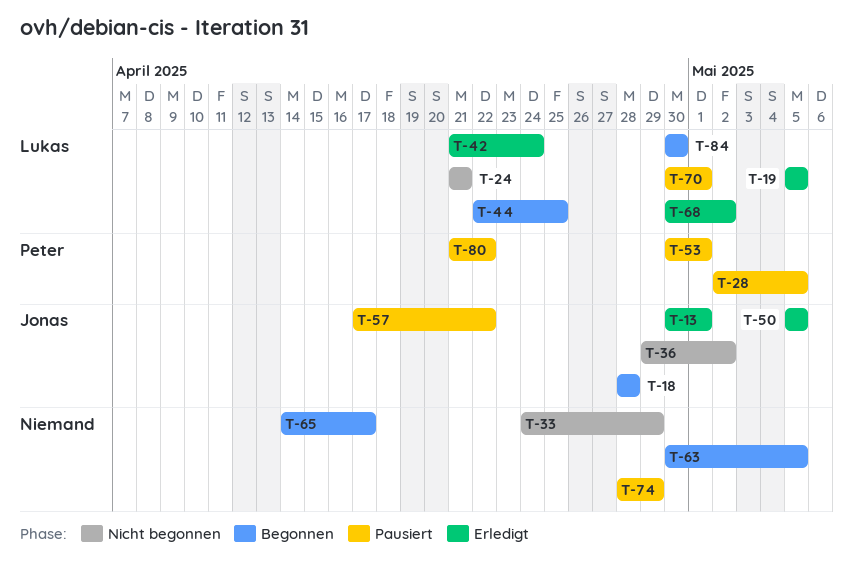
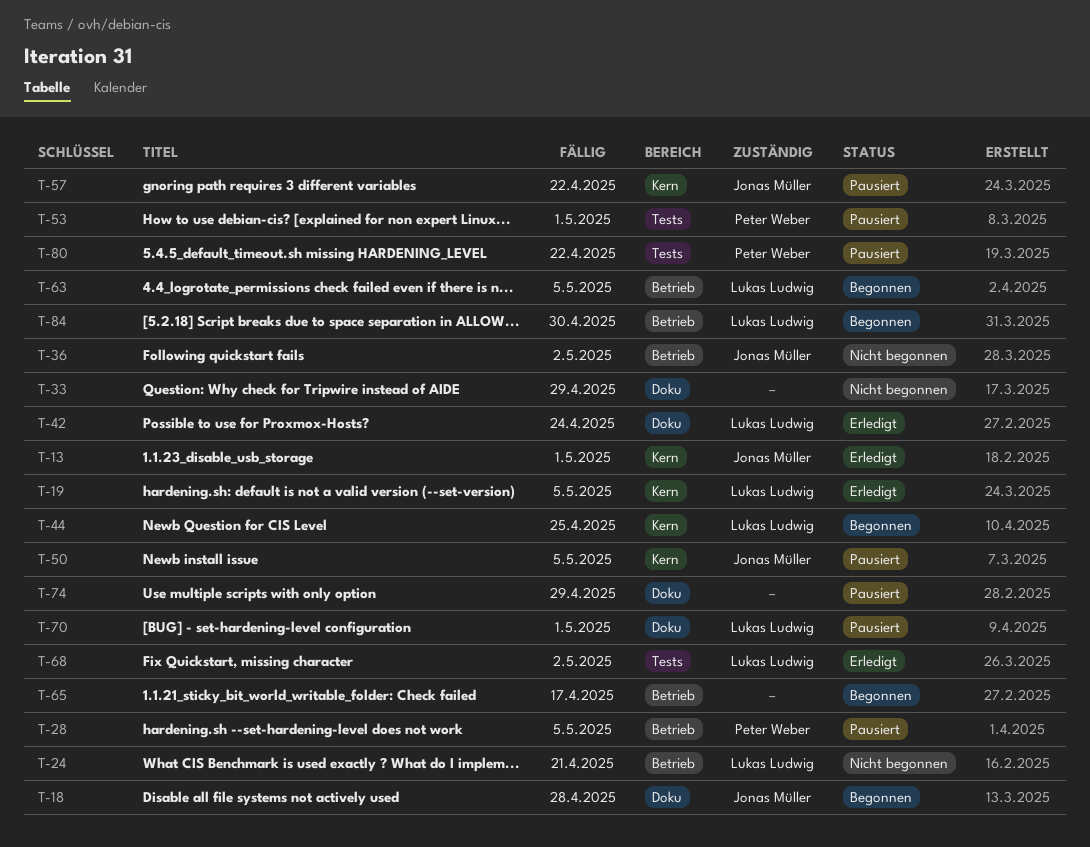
T-50, status: Erledigt -> Pausiert
T-63, owner: none -> Lukas Ludwig

